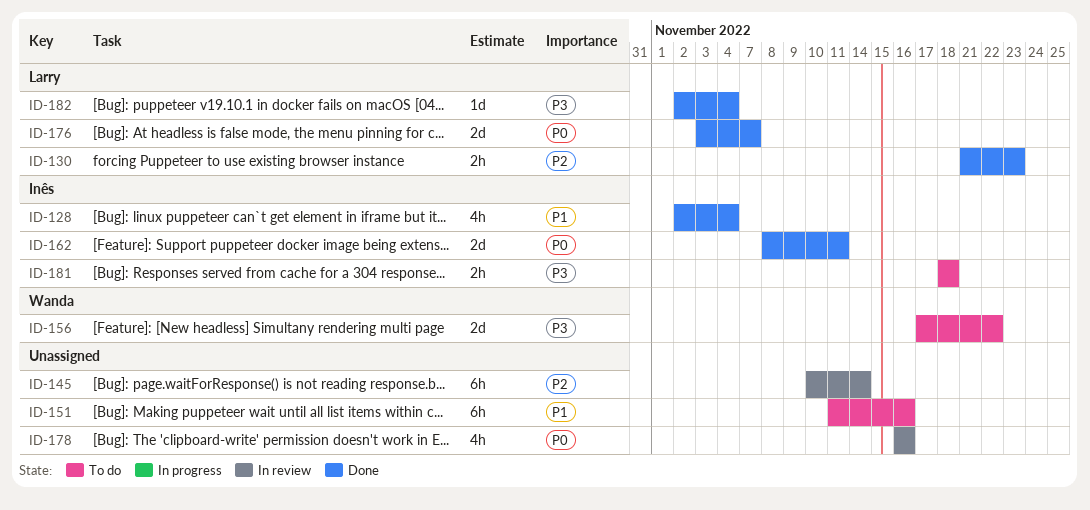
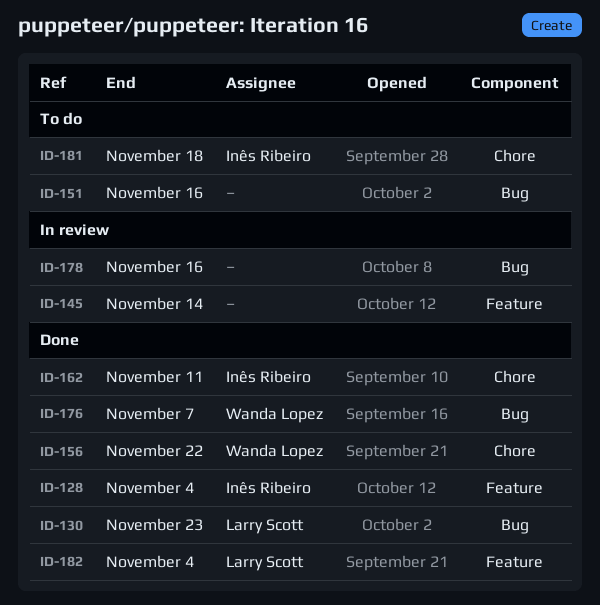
ID-156, status: To do -> Done
ID-176, owner: Larry Scott -> Wanda Lopez

